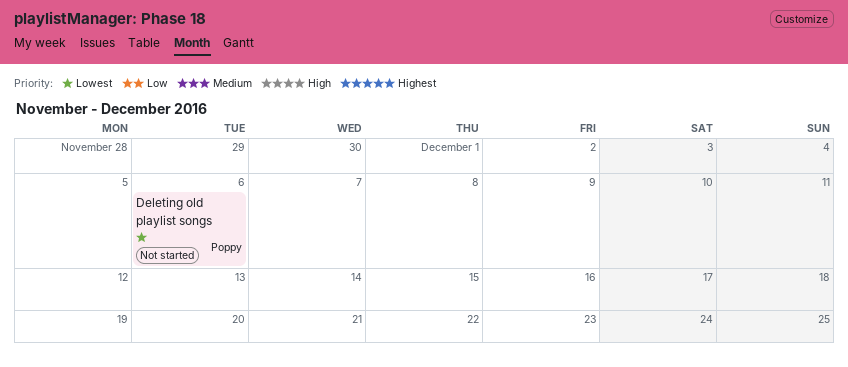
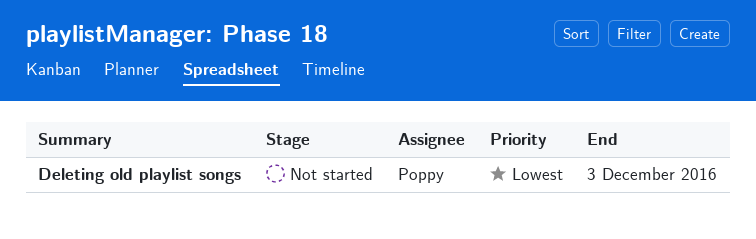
Deleting old playlist songs, due: Dec 6 -> Dec 3

